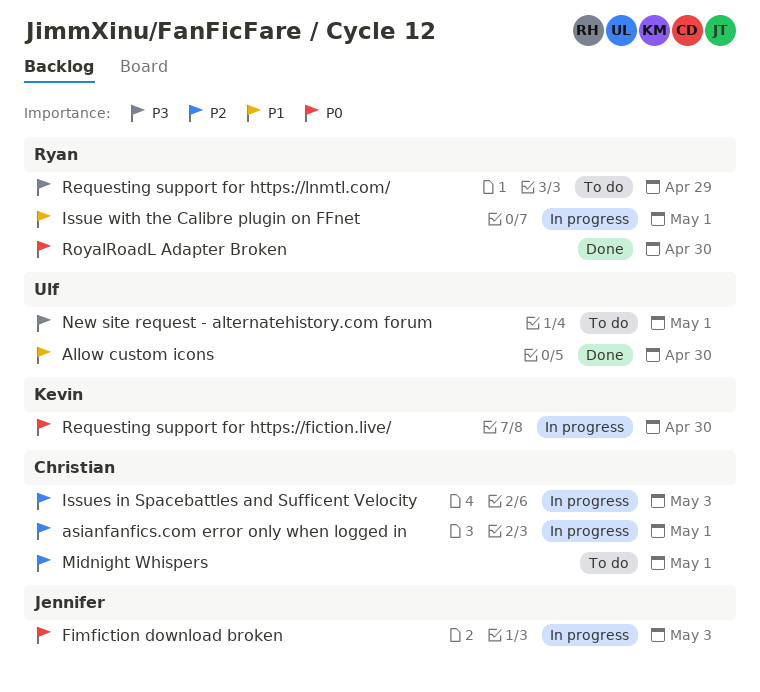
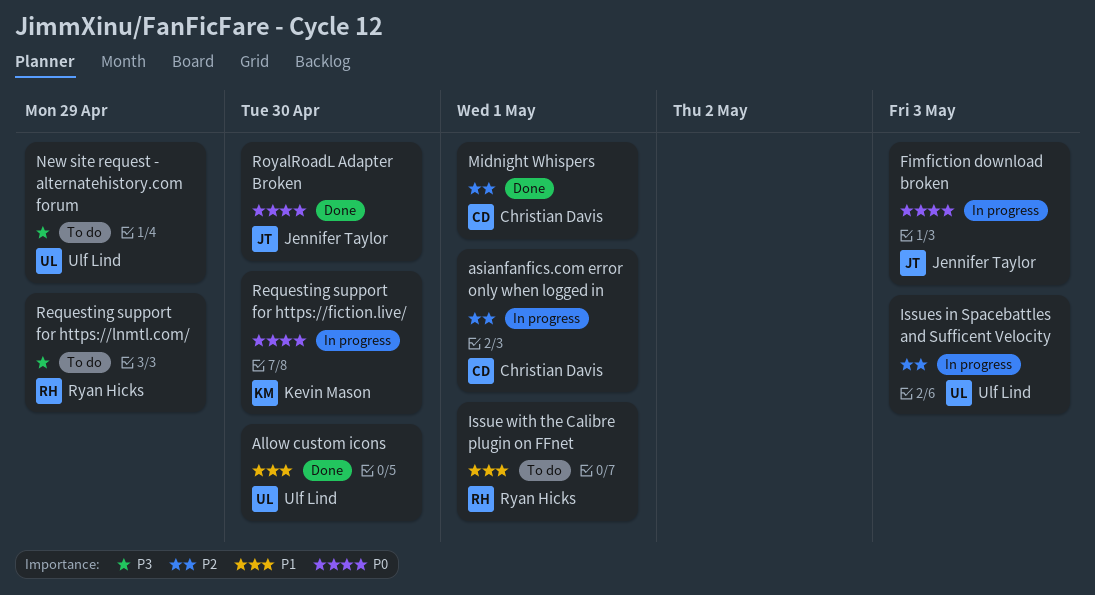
Issue with the Calibre plugin on FFnet, status: In progress -> To do
Issues in Spacebattles and Sufficent Velocity, owner: Christian Davis -> Ulf Lind
Midnight Whispers, status: To do -> Done
New site request - alternatehistory.com forum, due: May 1 -> Apr 29
RoyalRoadL Adapter Broken, owner: Ryan Hicks -> Jennifer Taylor

